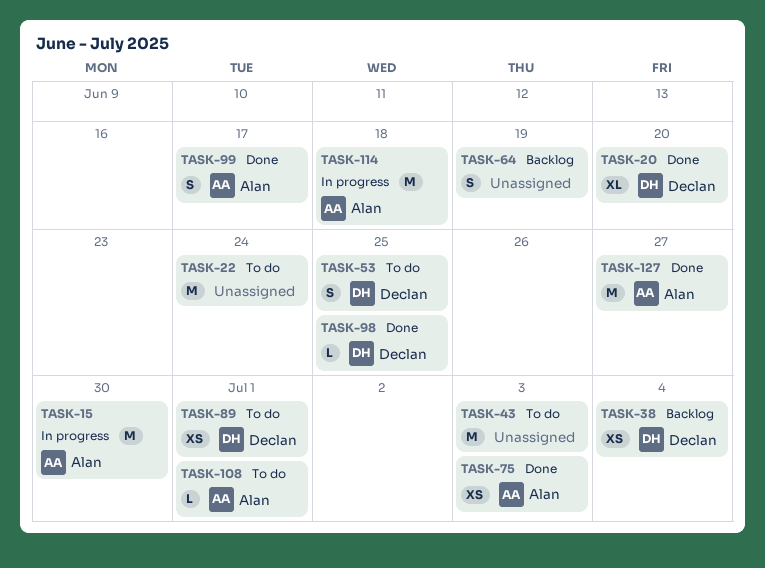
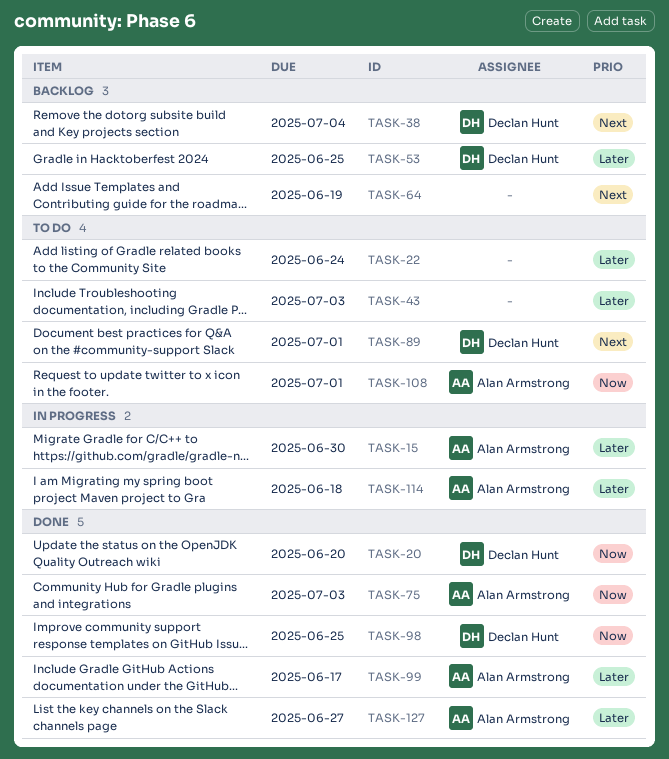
TASK-53, status: To do -> Backlog

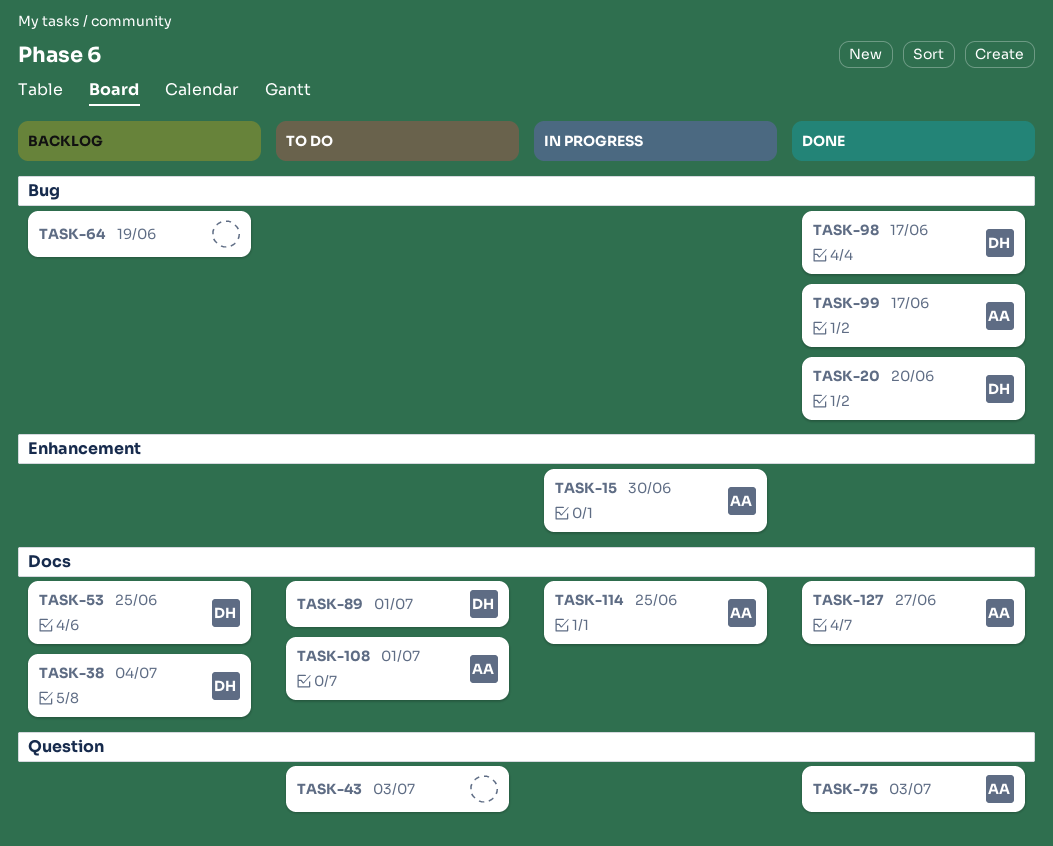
TASK-22: present -> none
TASK-98, due: Jun 25 -> Jun 17
TASK-114, due: Jun 18 -> Jun 25

